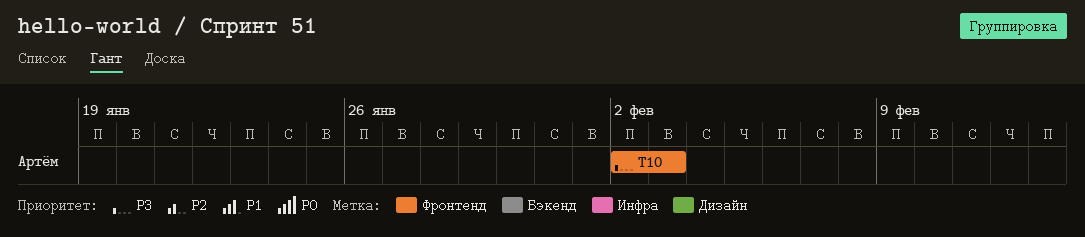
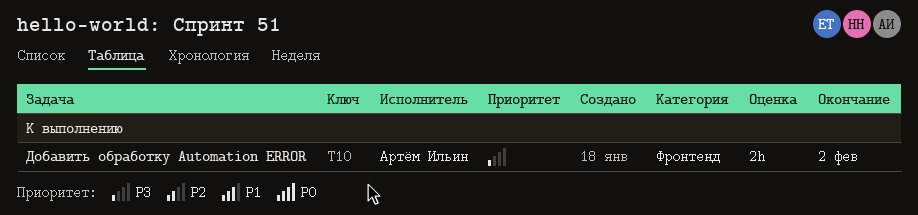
T10, due: Feb 3 -> Feb 2

